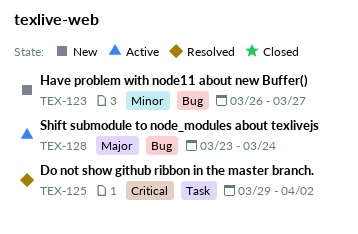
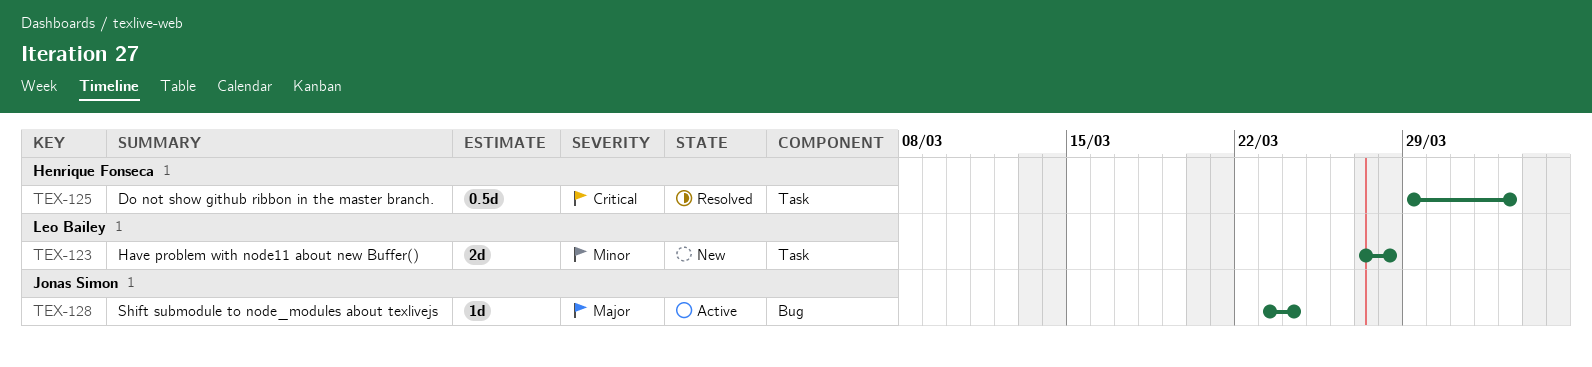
TEX-123, label: Bug -> Task
TEX-123, start: Mar 26 -> Mar 27
TEX-123, due: Mar 27 -> Mar 28

